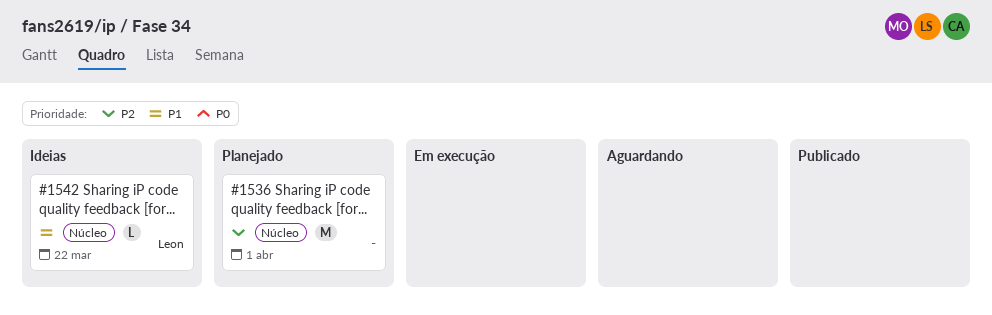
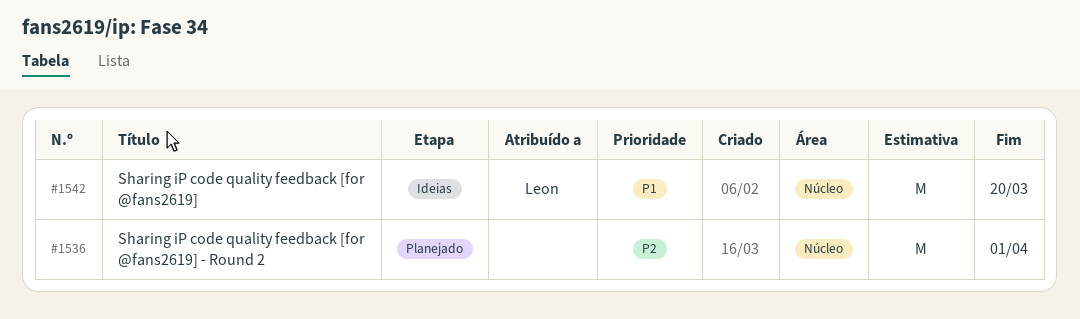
#1542, estimate: L -> M
#1542, due: Mar 22 -> Mar 20

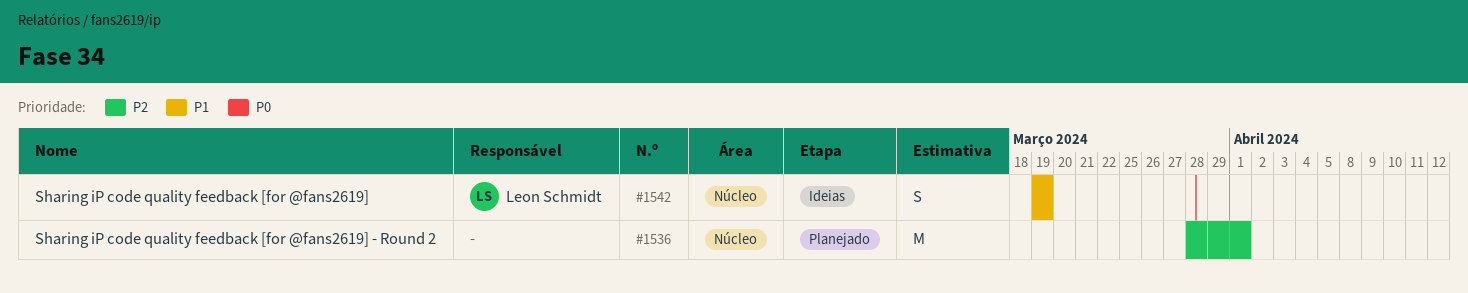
#1542, estimate: M -> S
#1542, due: Mar 20 -> Mar 19

